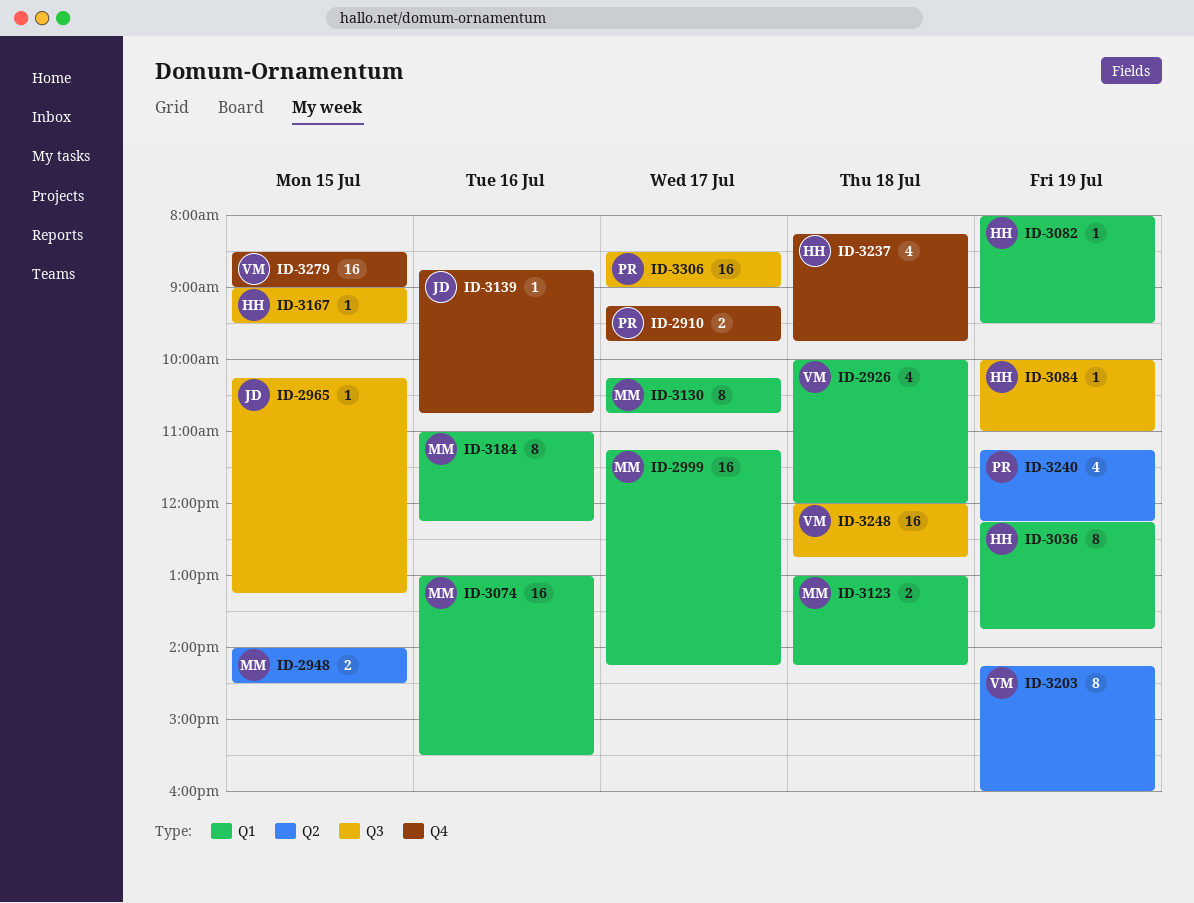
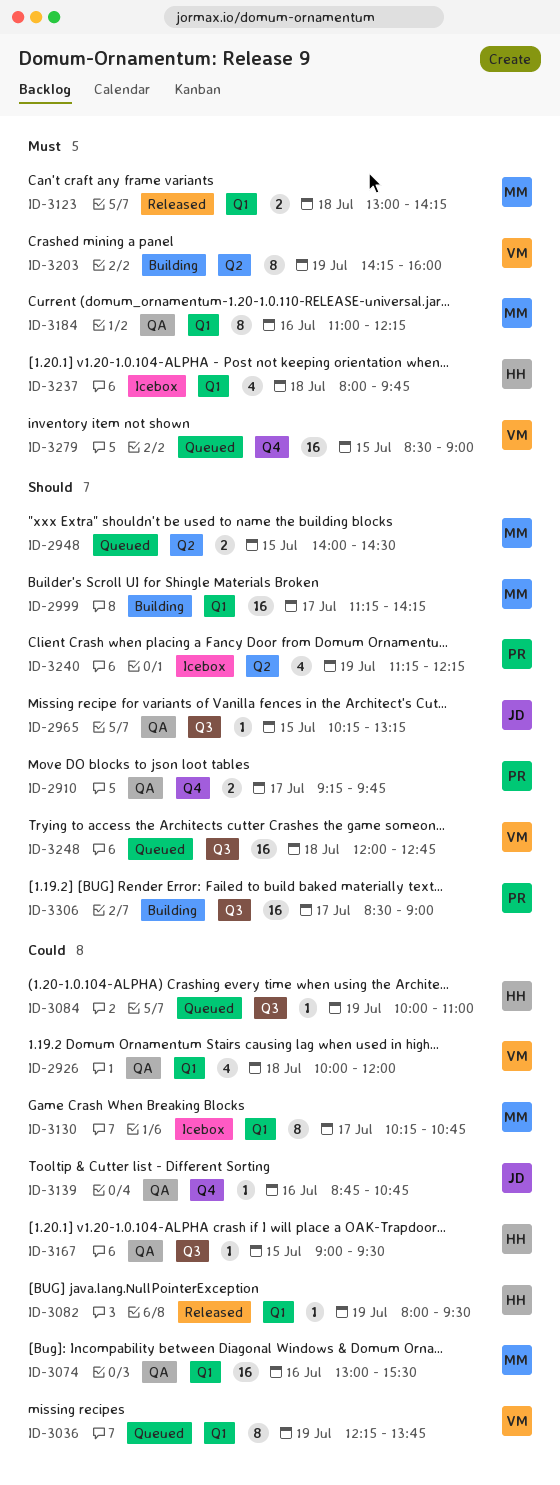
ID-3036, owner: HH -> VM
ID-3237, label: Q4 -> Q1
ID-3237, begins: 08:15 -> 08:00

